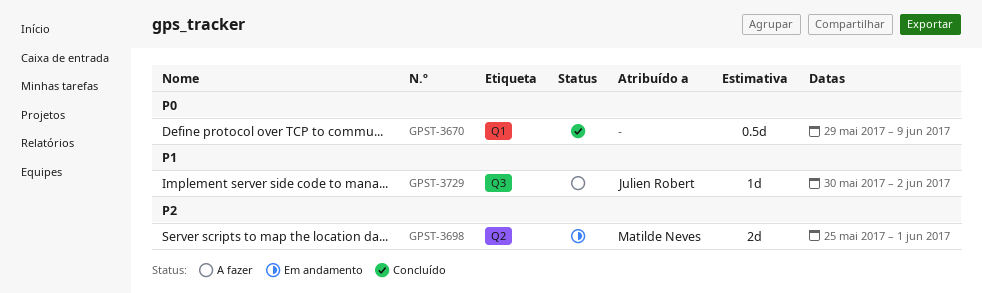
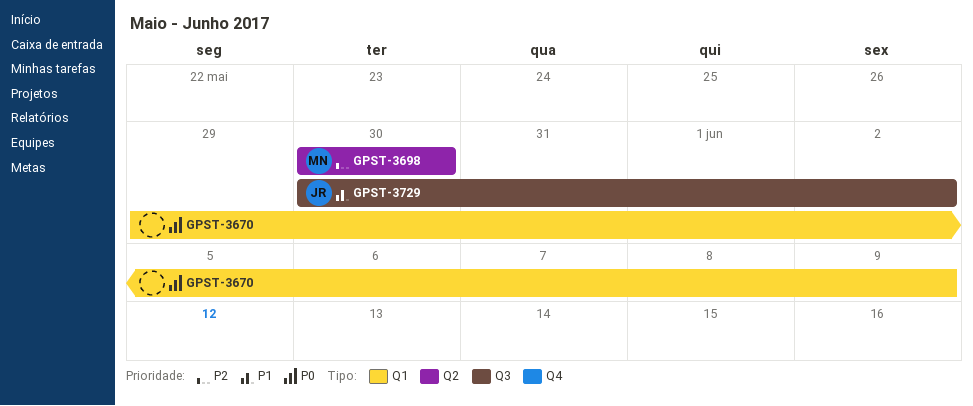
GPST-3698, start: May 25 -> May 30
GPST-3698, due: Jun 1 -> May 30

